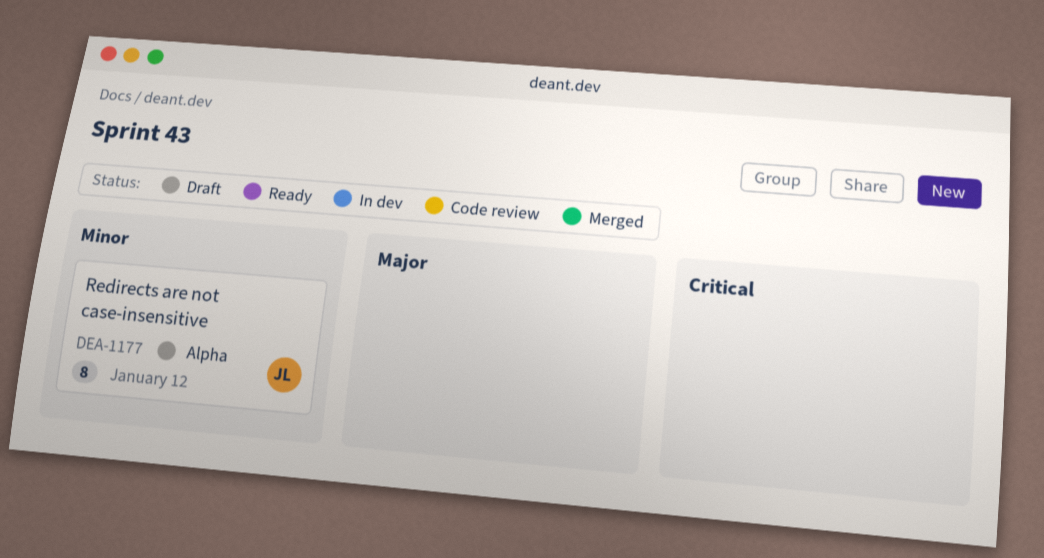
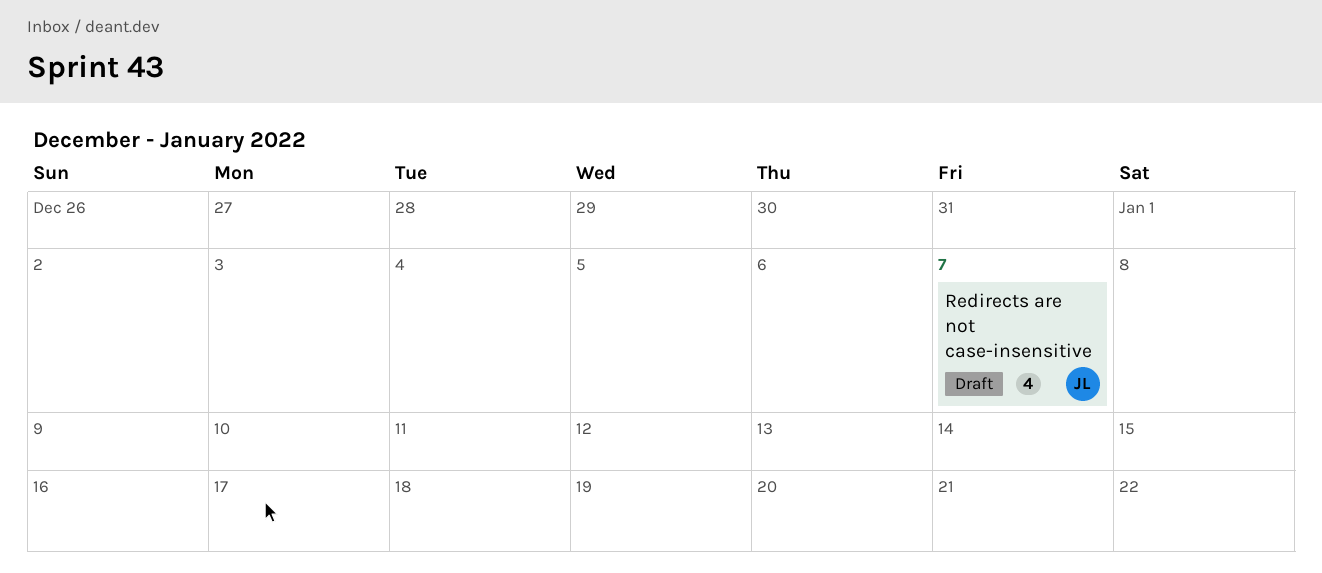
Redirects are not case-insensitive, estimate: 8 -> 4
Redirects are not case-insensitive, due: Jan 12 -> Jan 7

